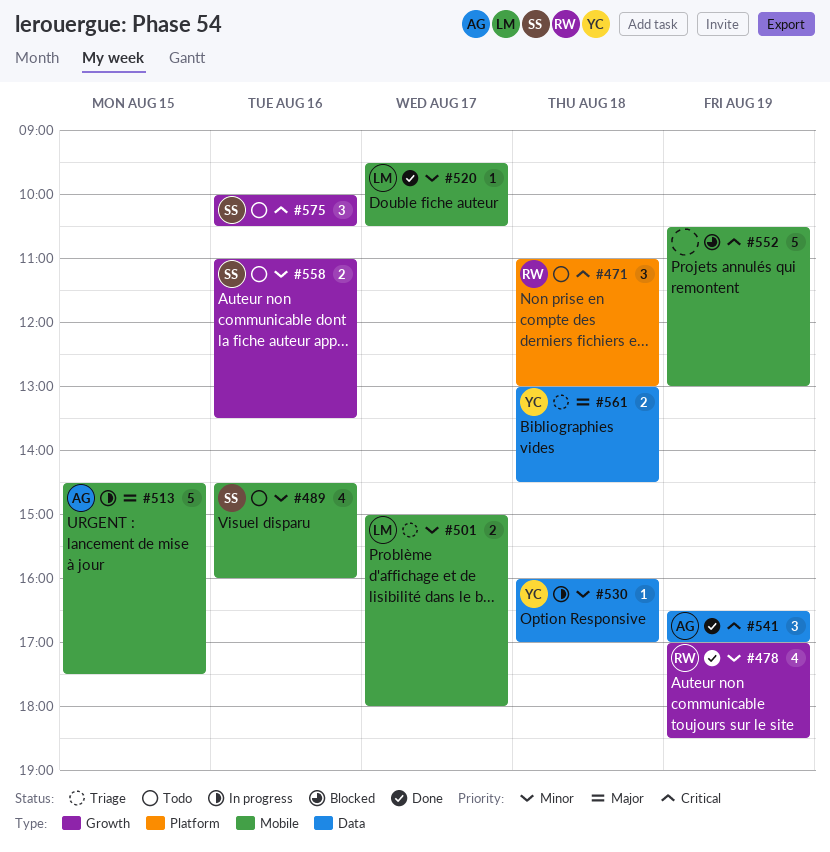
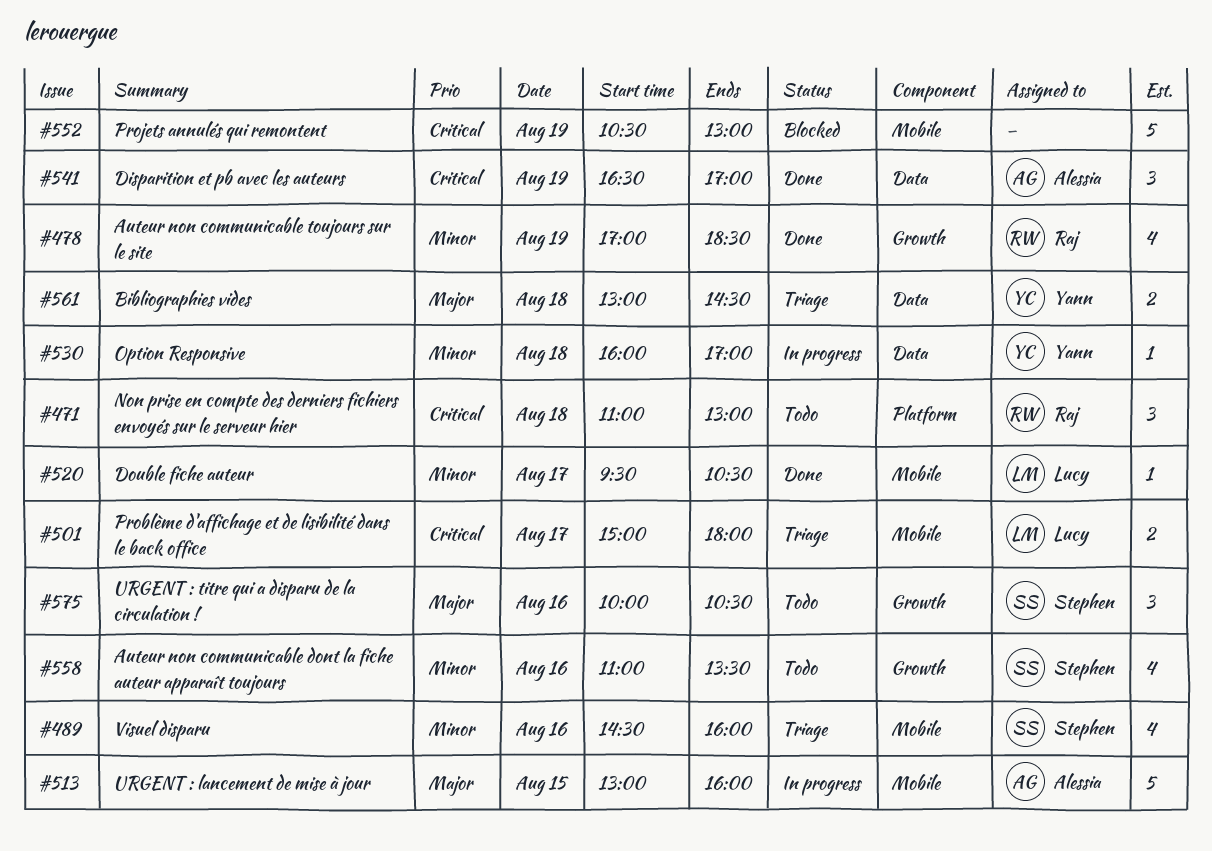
#489, status: Todo -> Triage
#501, priority: Minor -> Critical
#513, begins: 14:30 -> 13:00
#513, ends: 17:30 -> 16:00
#558, estimate: 2 -> 4
#575, priority: Critical -> Major

